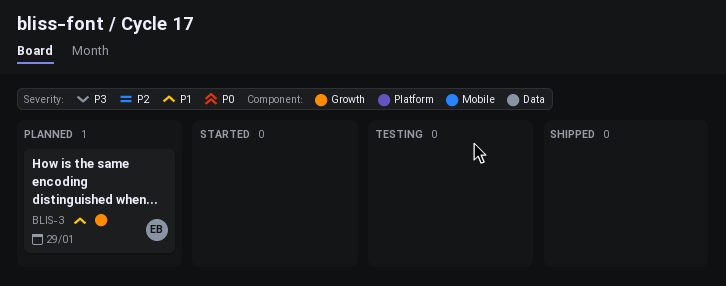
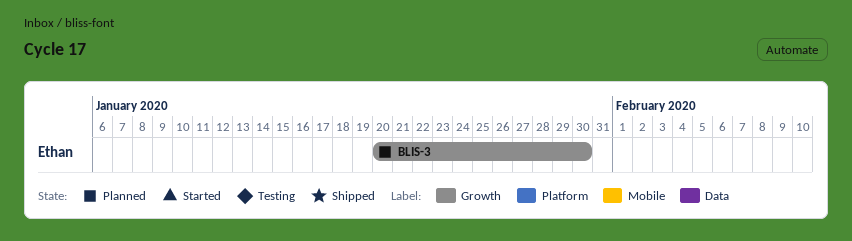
BLIS-3, due: Jan 29 -> Jan 30

